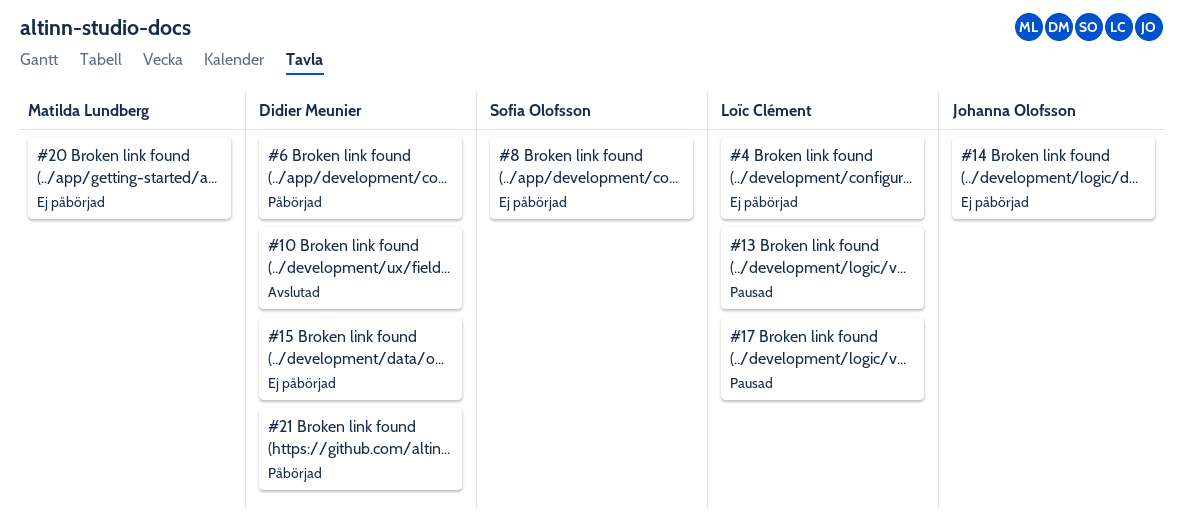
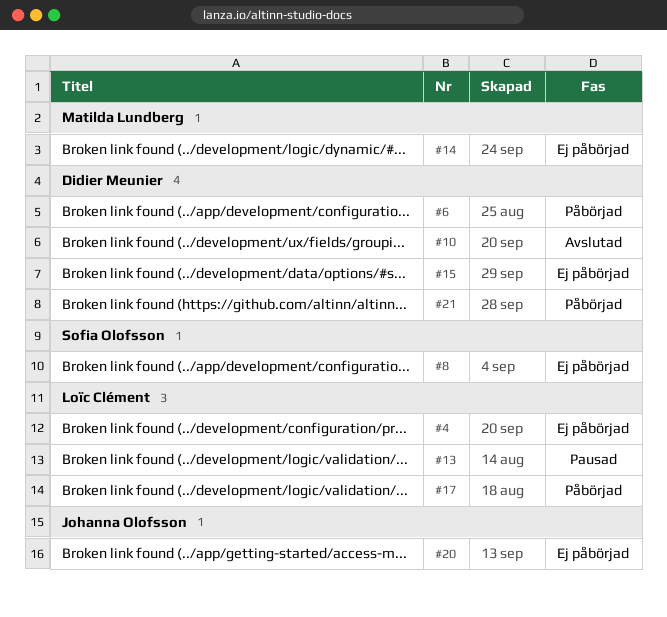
#14, owner: Johanna Olofsson -> Matilda Lundberg
#17, status: Pausad -> Påbörjad
#20, owner: Matilda Lundberg -> Johanna Olofsson

